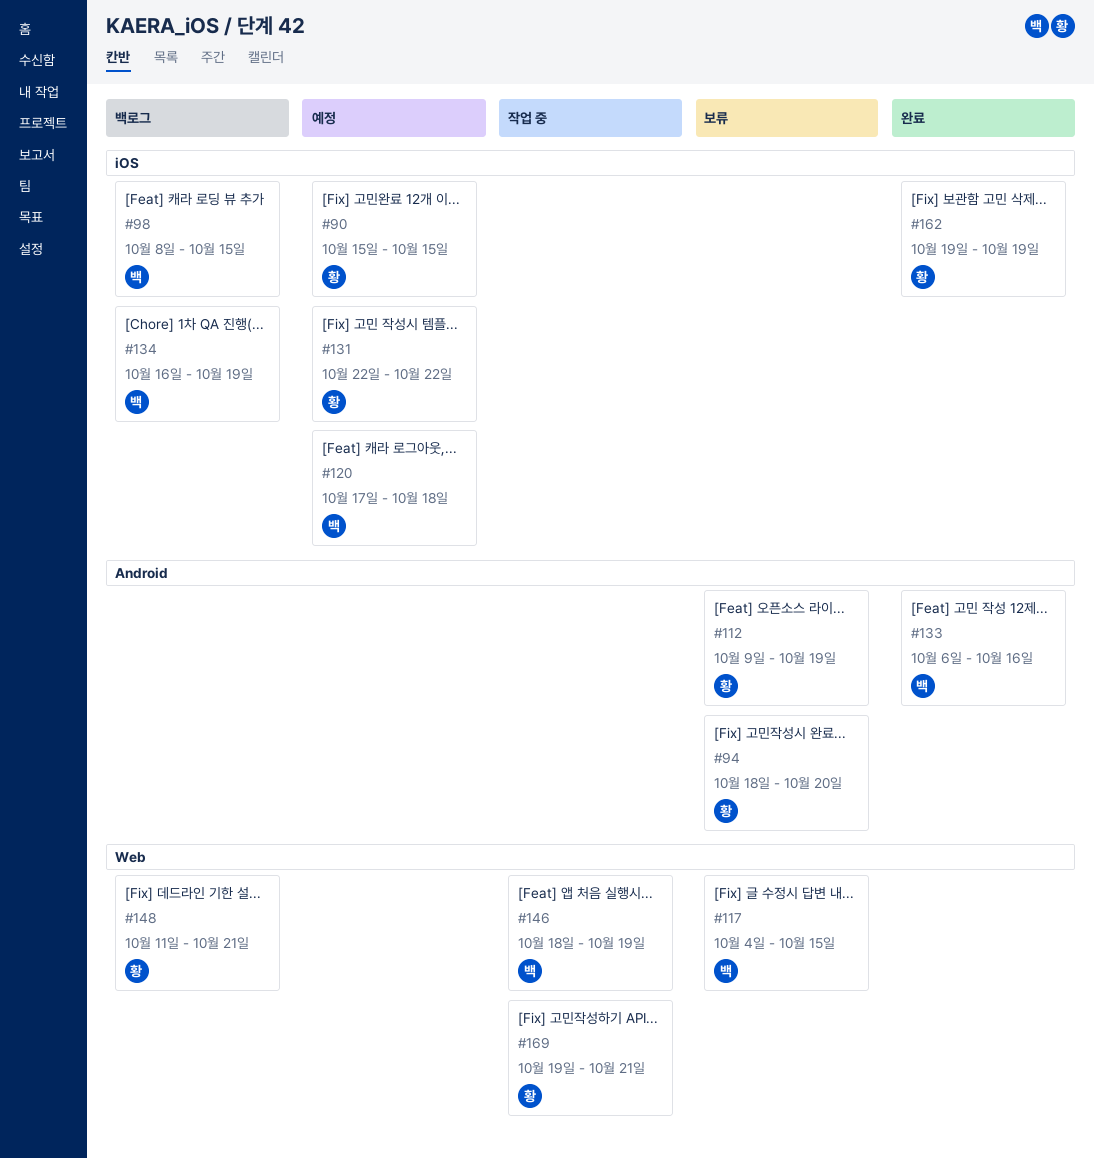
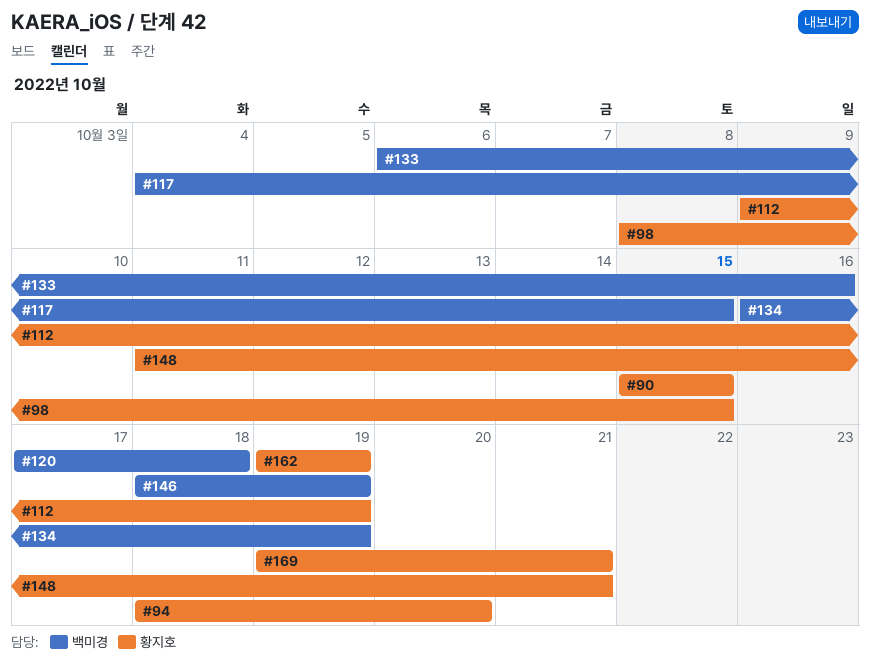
#98, owner: 백미경 -> 황지호
#131: present -> none

